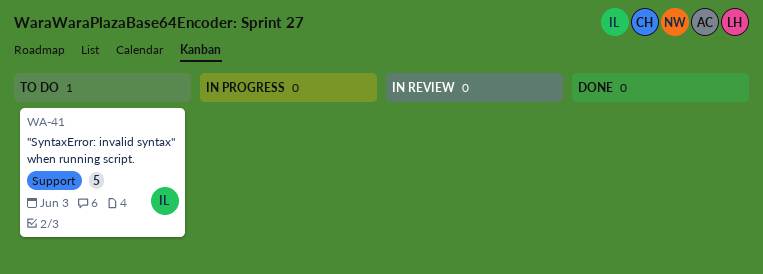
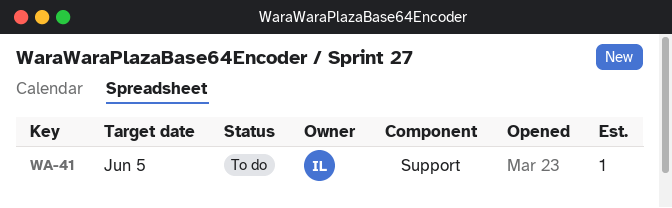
WA-41, estimate: 5 -> 1
WA-41, due: Jun 3 -> Jun 5

